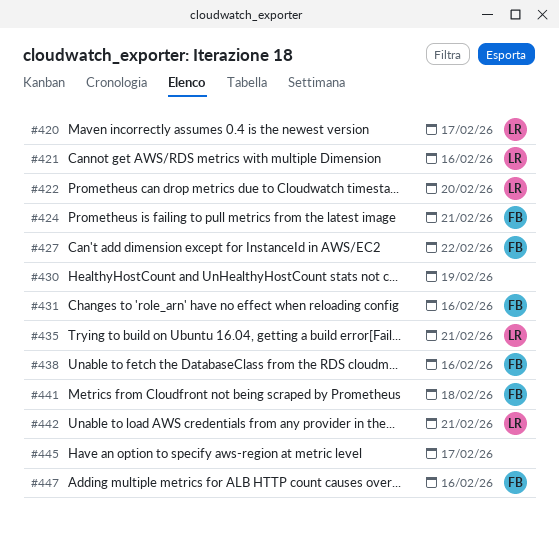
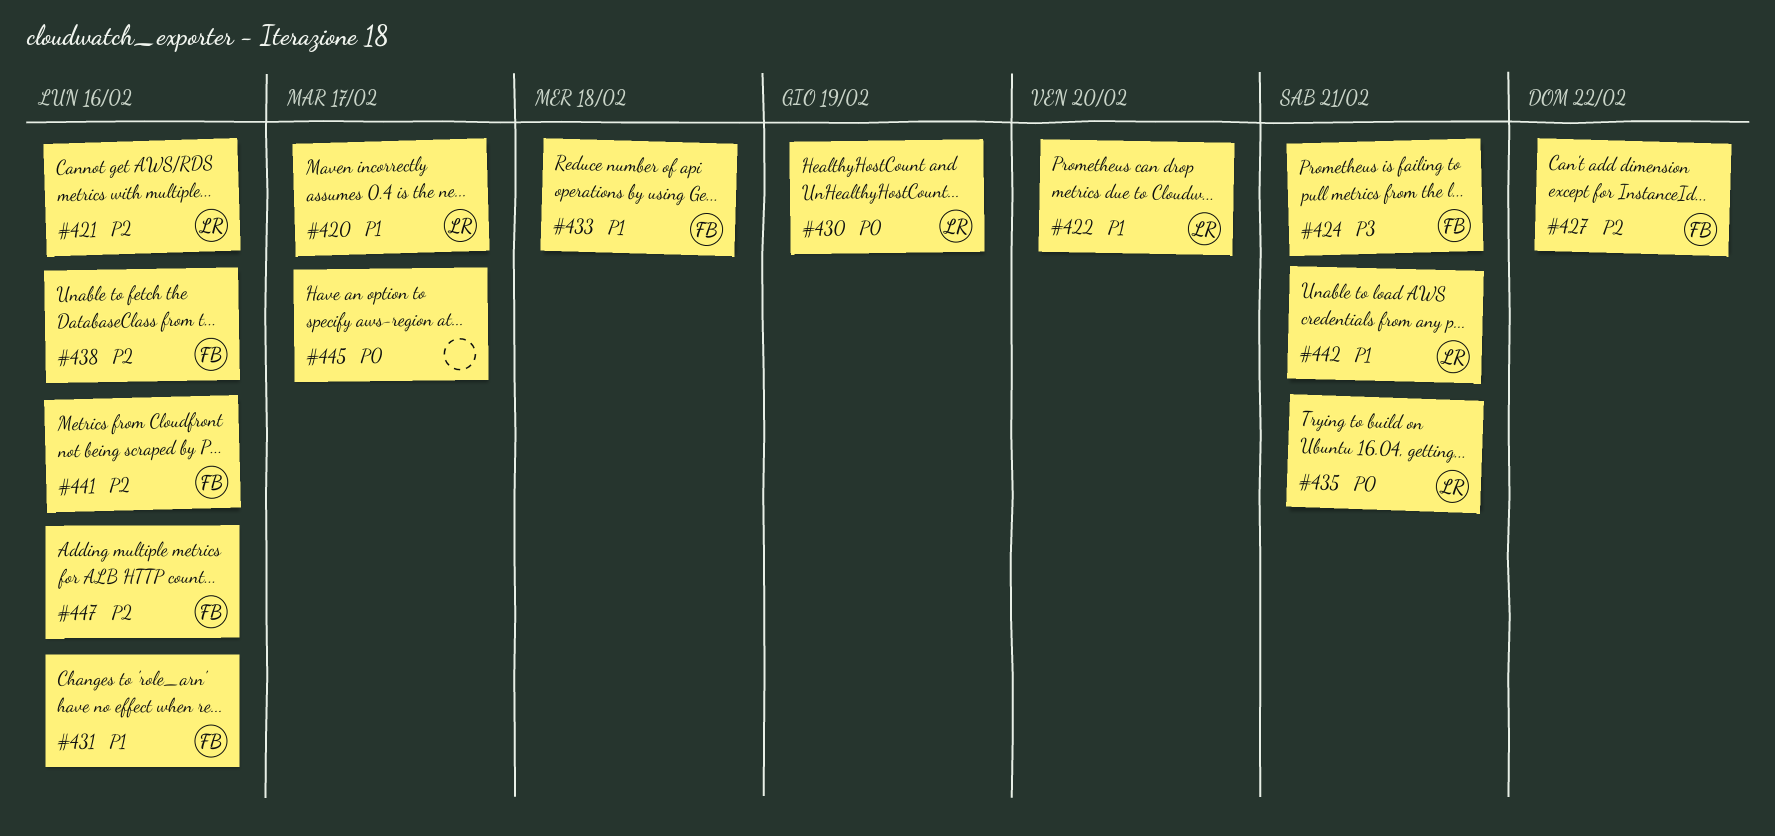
#430, owner: none -> LR
#433: none -> present
#441, due: Feb 18 -> Feb 16

